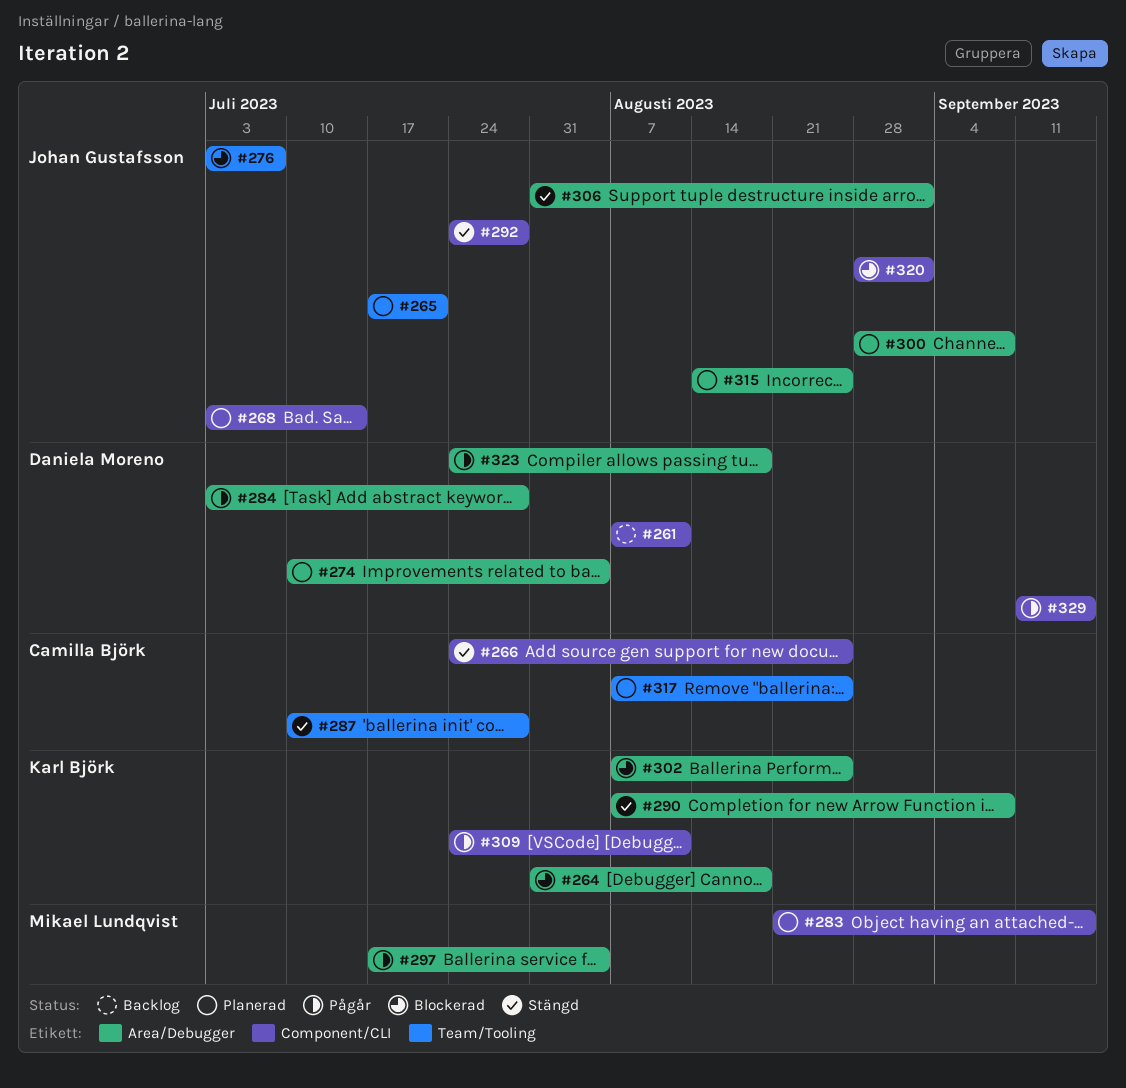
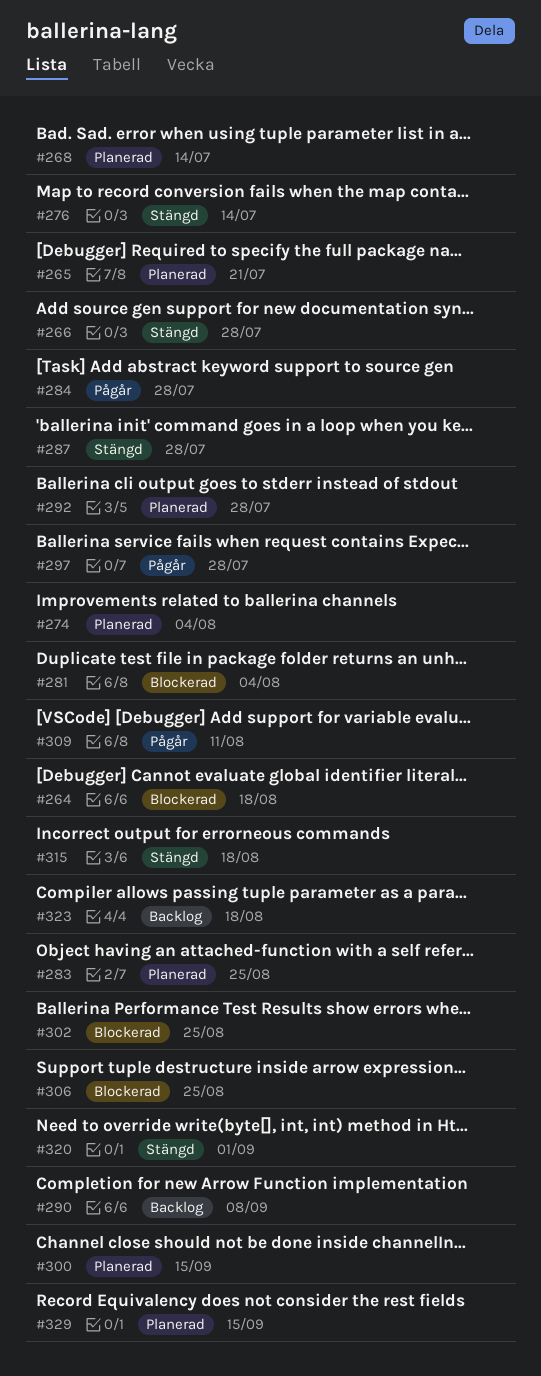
#261: present -> none
#266, due: Aug 25 -> Jul 28
#276, status: Blockerad -> Stängd
#276, due: Jul 7 -> Jul 14
#281: none -> present
#283, due: Sep 15 -> Aug 25
#290, status: Stängd -> Backlog
#292, status: Stängd -> Planerad
#297, due: Aug 4 -> Jul 28
#300, due: Sep 8 -> Sep 15
#306, status: Stängd -> Blockerad
#306, due: Sep 1 -> Aug 25
#315, status: Planerad -> Stängd
#315, due: Aug 25 -> Aug 18
#317: present -> none
#320, status: Blockerad -> Stängd
#323, status: Pågår -> Backlog
#329, status: Pågår -> Planerad

